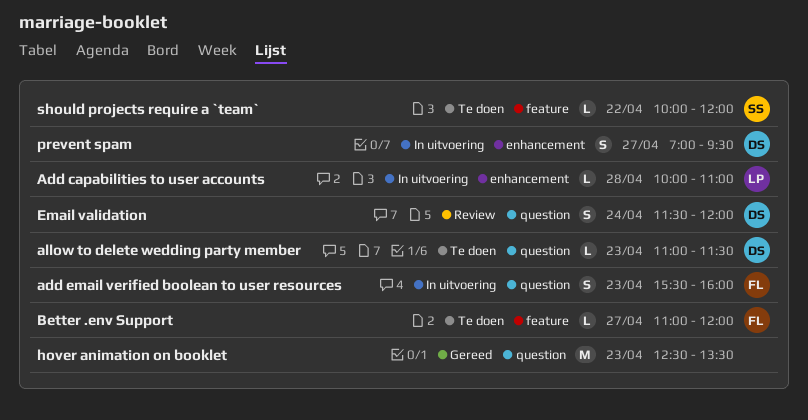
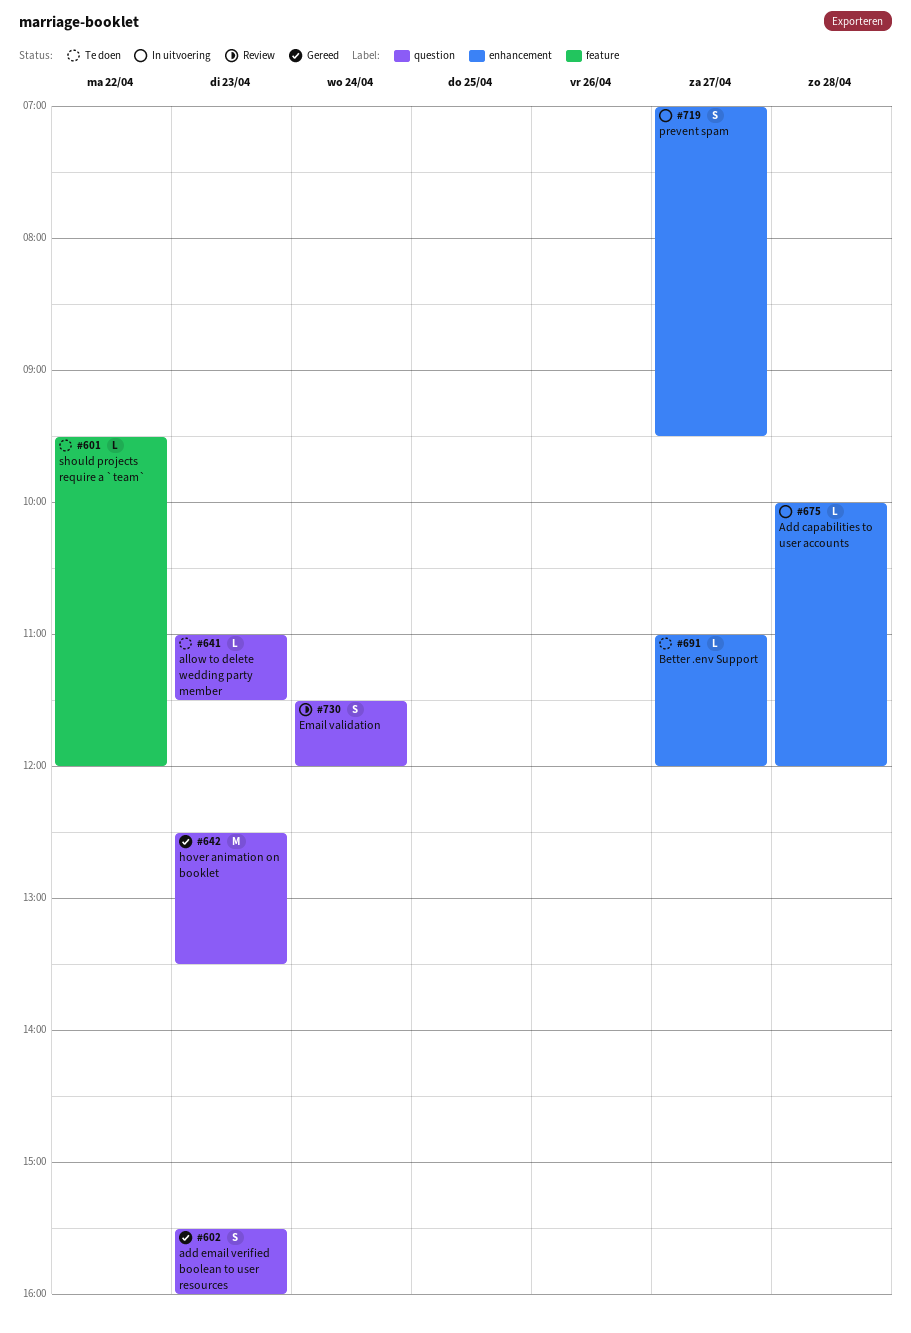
Add capabilities to user accounts, ends: 11:00 -> 12:00
add email verified boolean to user resources, status: In uitvoering -> Gereed
Better .env Support, label: feature -> enhancement
should projects require a `team`, begins: 10:00 -> 09:30

